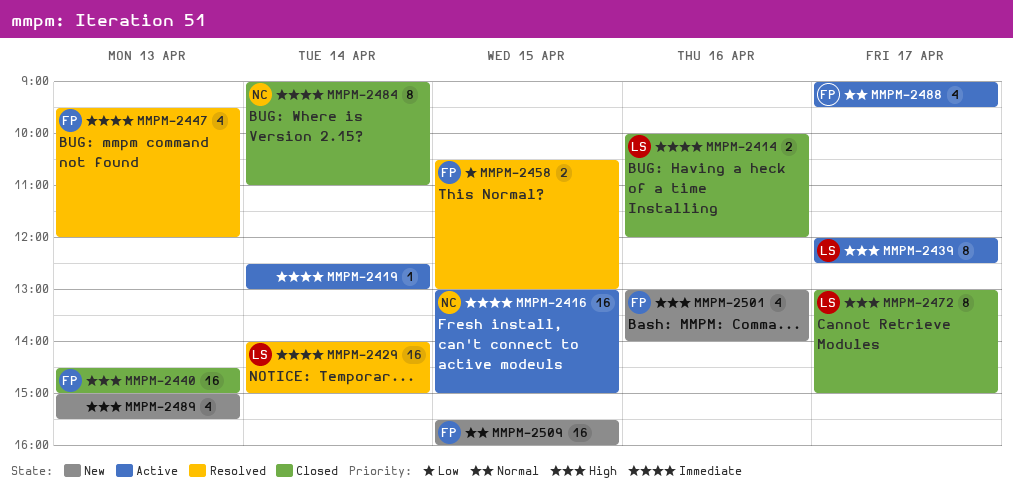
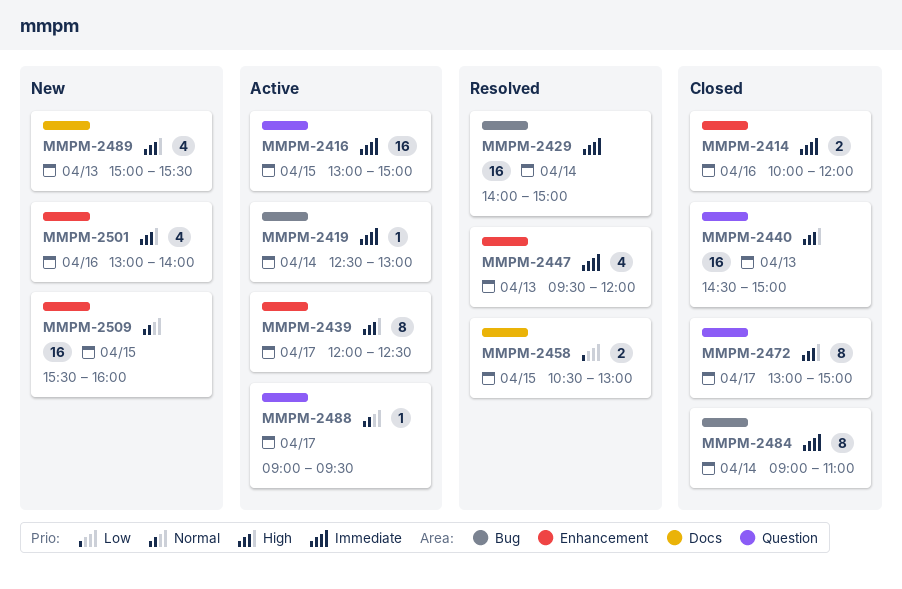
MMPM-2488, estimate: 4 -> 1

